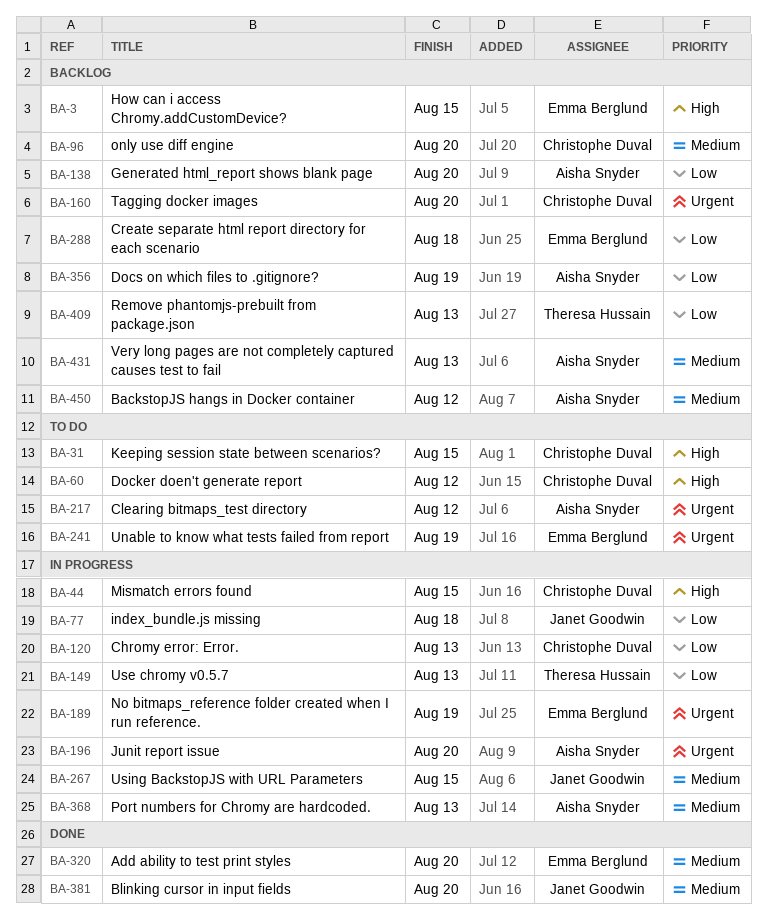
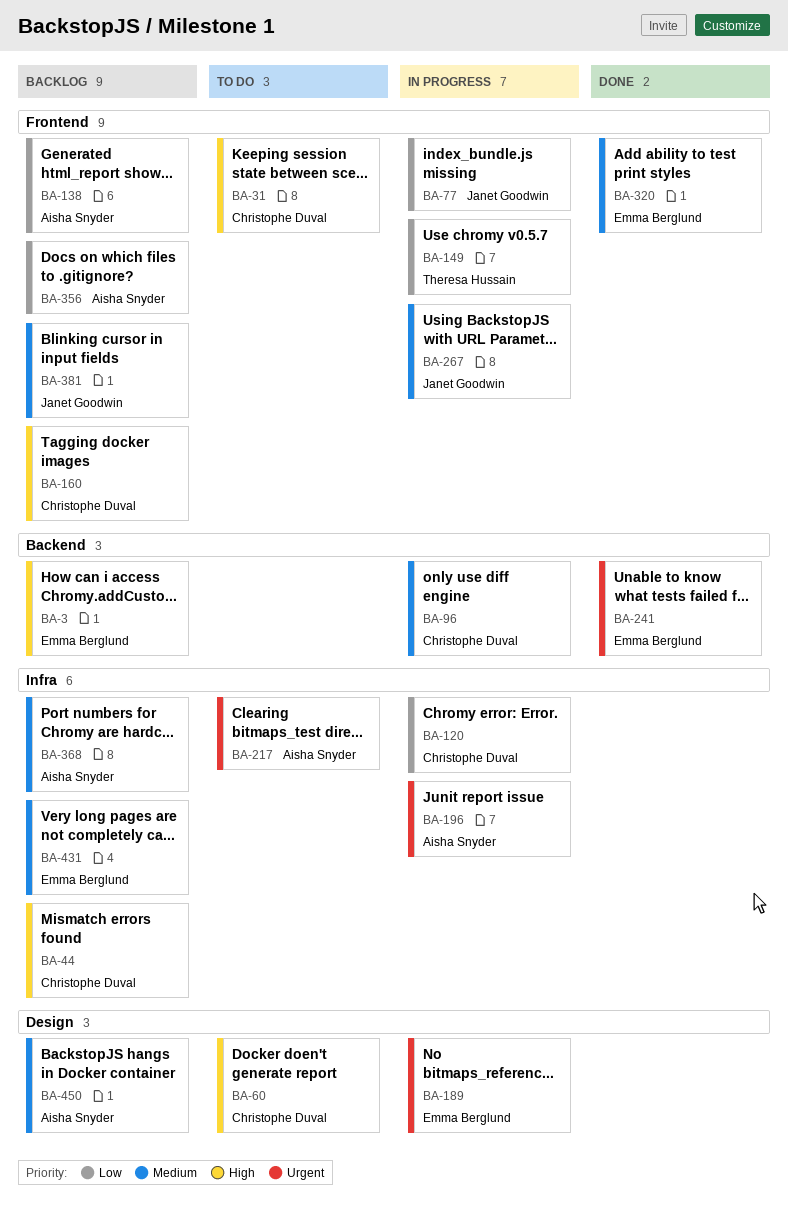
BA-44, status: In progress -> Backlog
BA-96, status: Backlog -> In progress
BA-160, priority: Urgent -> High
BA-241, status: To do -> Done
BA-288: present -> none
BA-368, status: In progress -> Backlog
BA-381, status: Done -> Backlog
BA-409: present -> none
BA-431, owner: Aisha Snyder -> Emma Berglund

